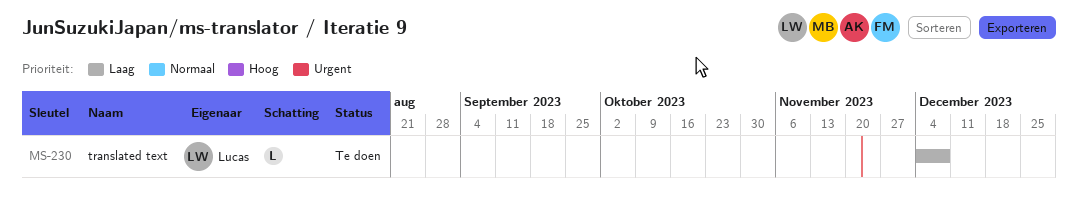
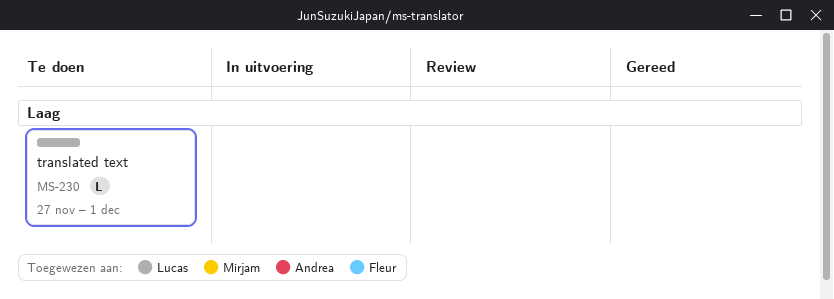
MS-230, start: Dec 4 -> Nov 27
MS-230, due: Dec 8 -> Dec 1

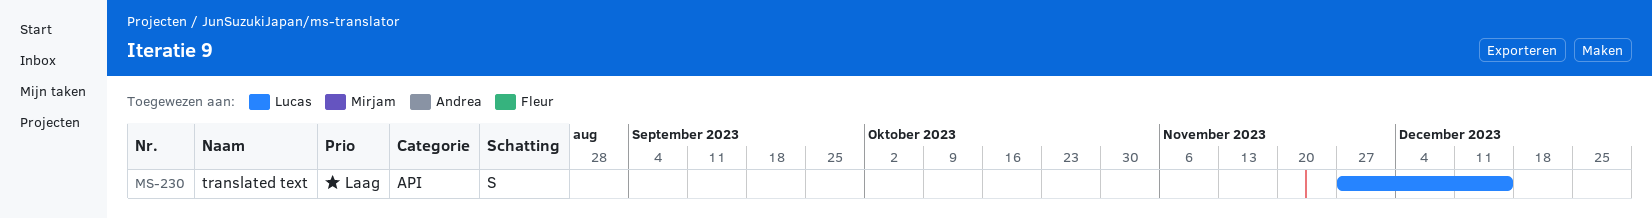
MS-230, estimate: L -> S
MS-230, due: Dec 1 -> Dec 15

